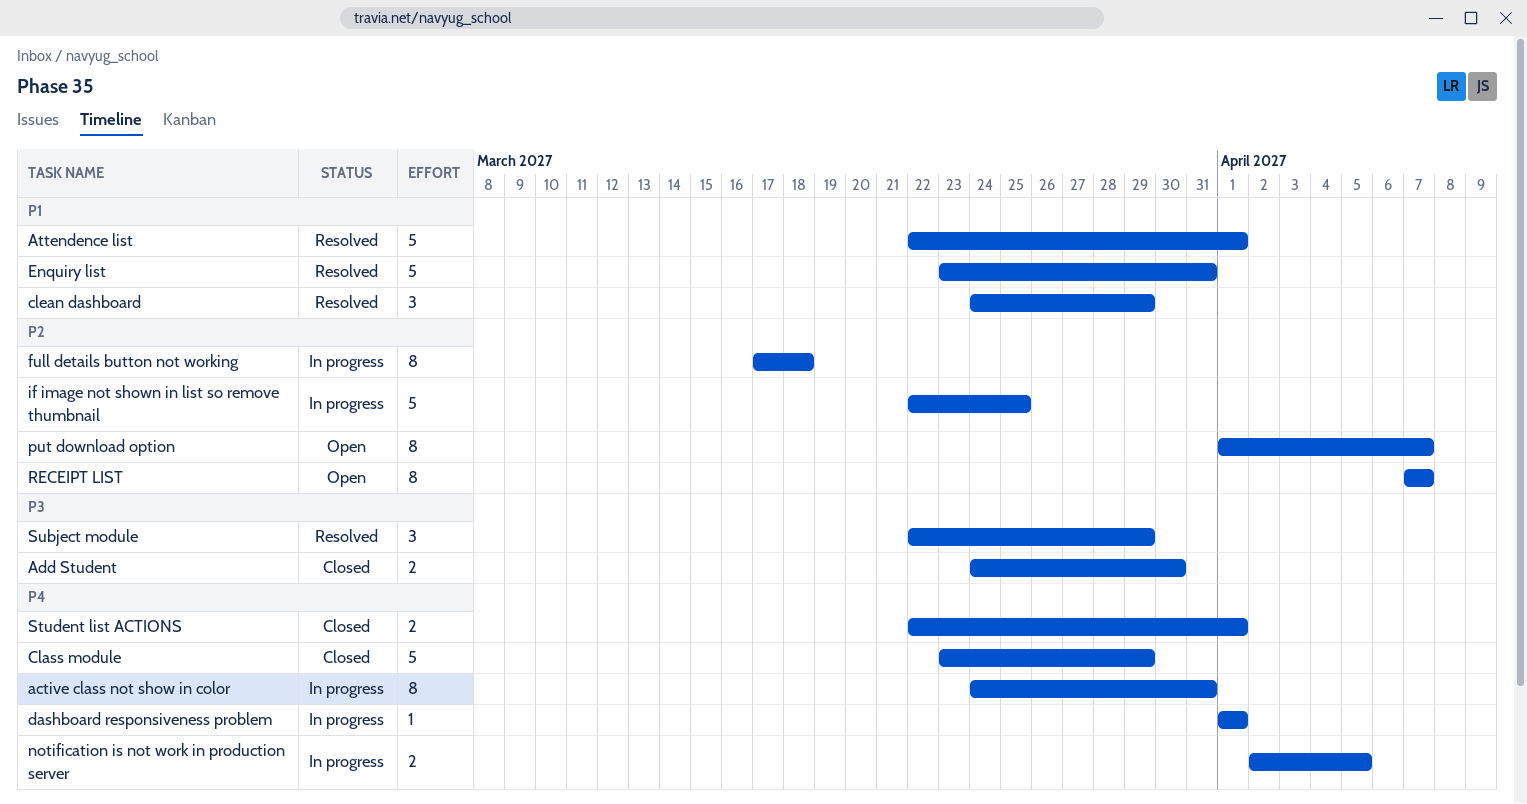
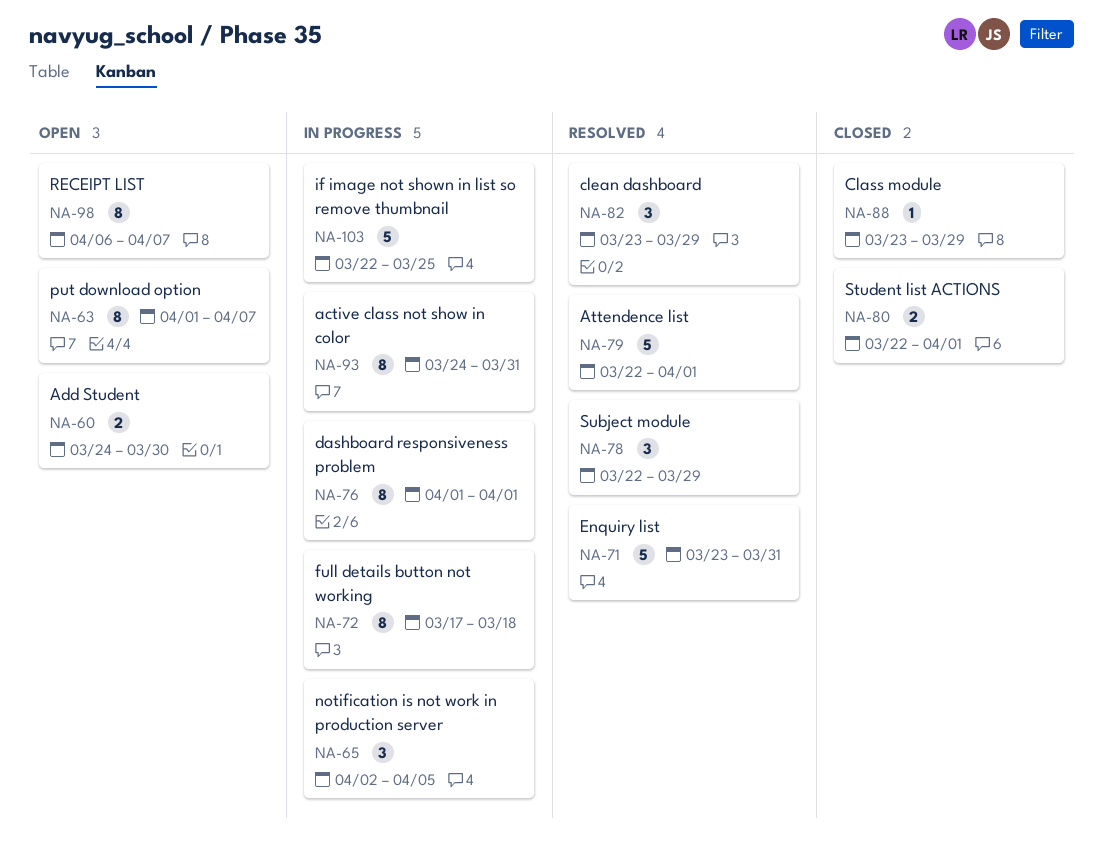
Add Student, status: Closed -> Open
Class module, estimate: 5 -> 1
clean dashboard, start: Mar 24 -> Mar 23
dashboard responsiveness problem, estimate: 1 -> 8
notification is not work in production server, estimate: 2 -> 3
RECEIPT LIST, start: Apr 7 -> Apr 6

